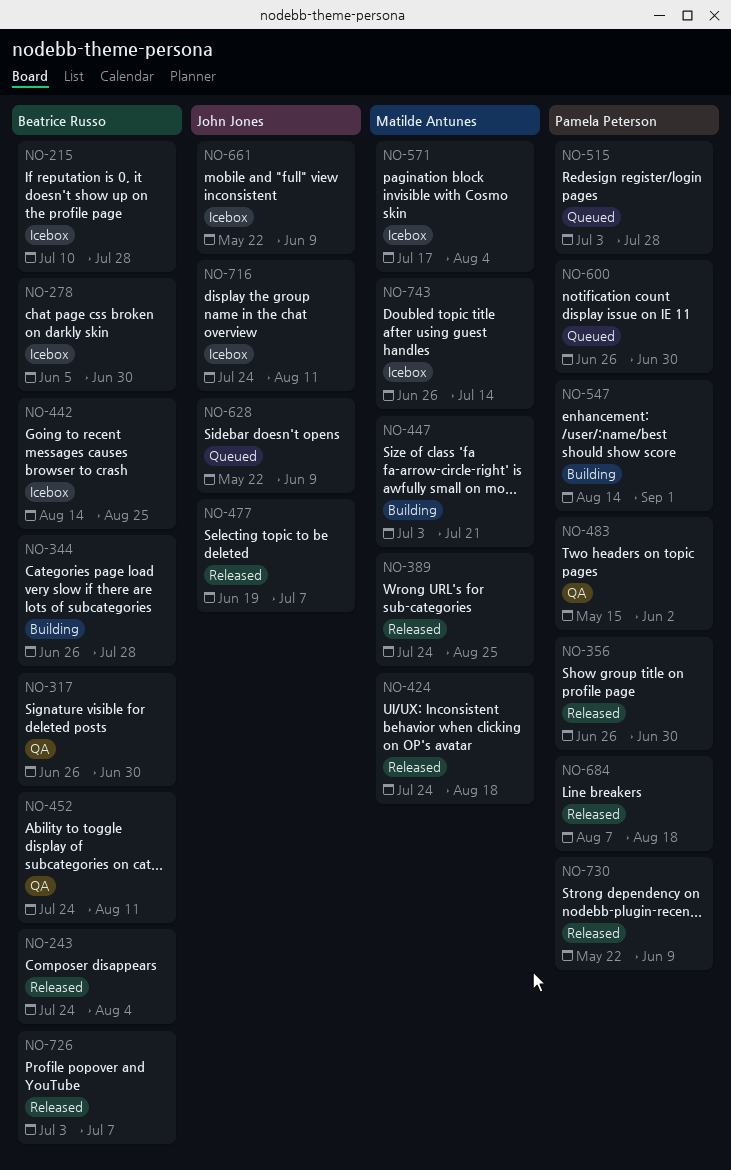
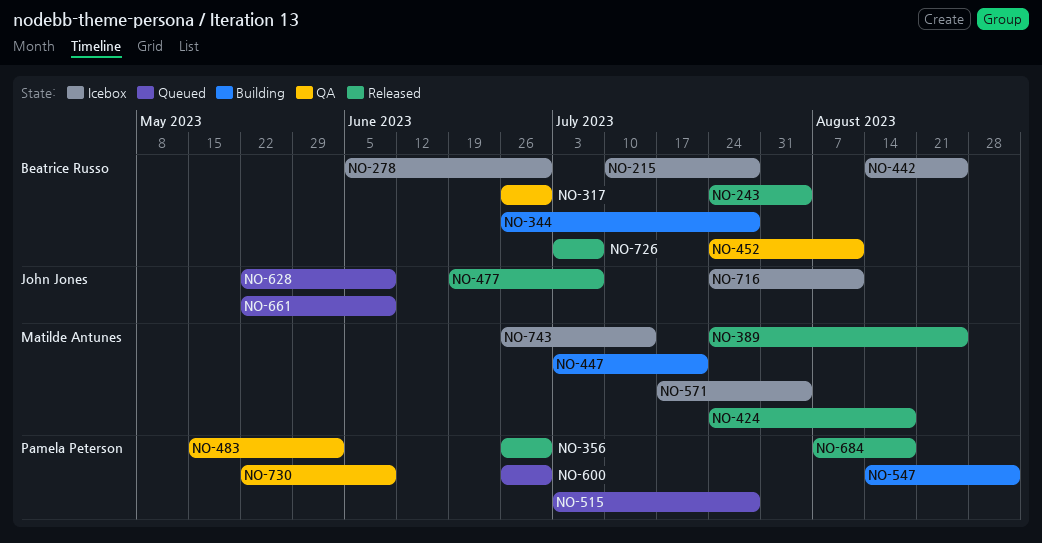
NO-661, status: Icebox -> Queued
NO-730, status: Released -> QA

